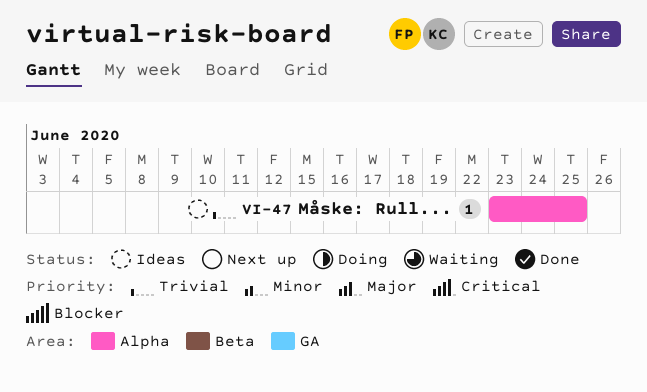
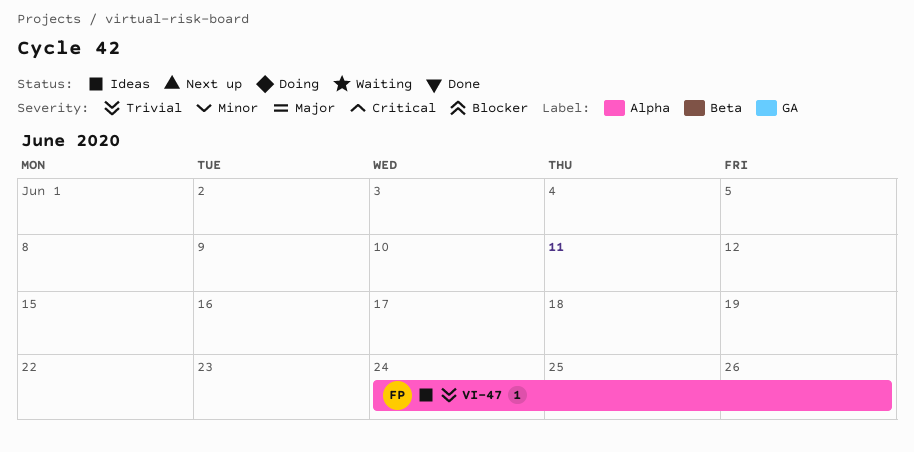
VI-47, start: Jun 23 -> Jun 24
VI-47, due: Jun 25 -> Jun 26

